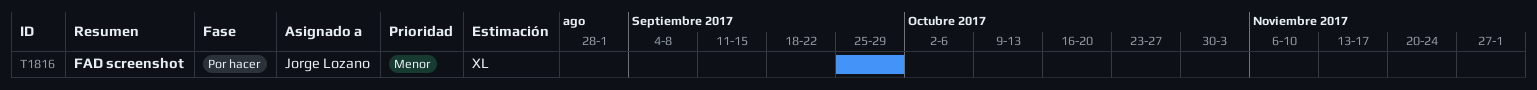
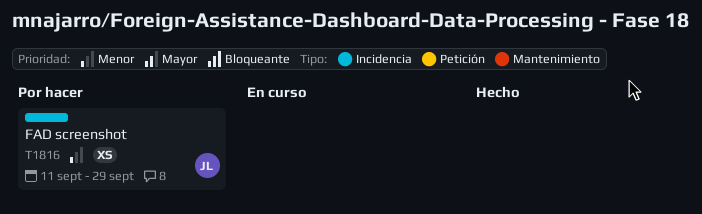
T1816, estimate: XL -> XS
T1816, start: Sep 25 -> Sep 11

